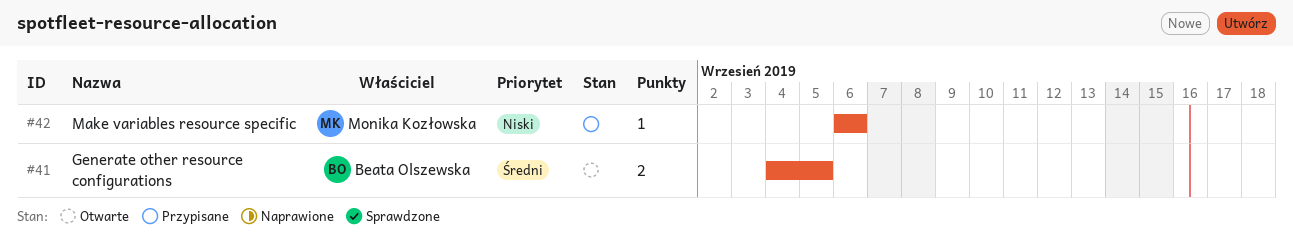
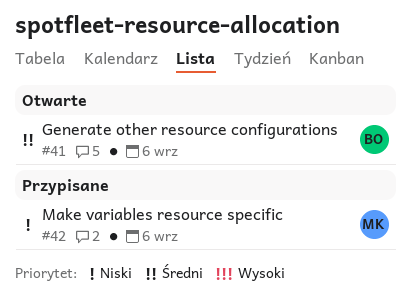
#41, estimate: 2 -> 1
#41, due: Sep 5 -> Sep 6

